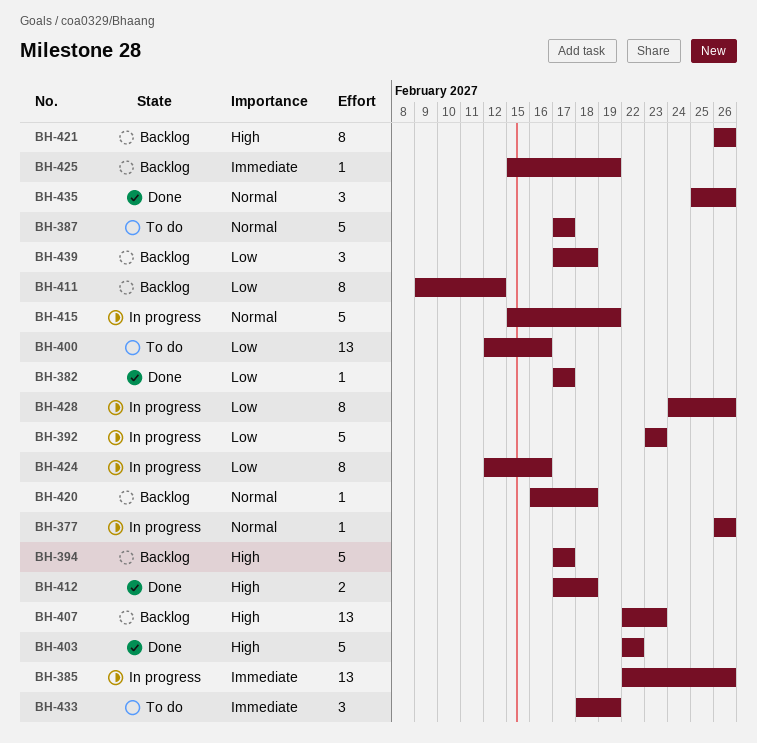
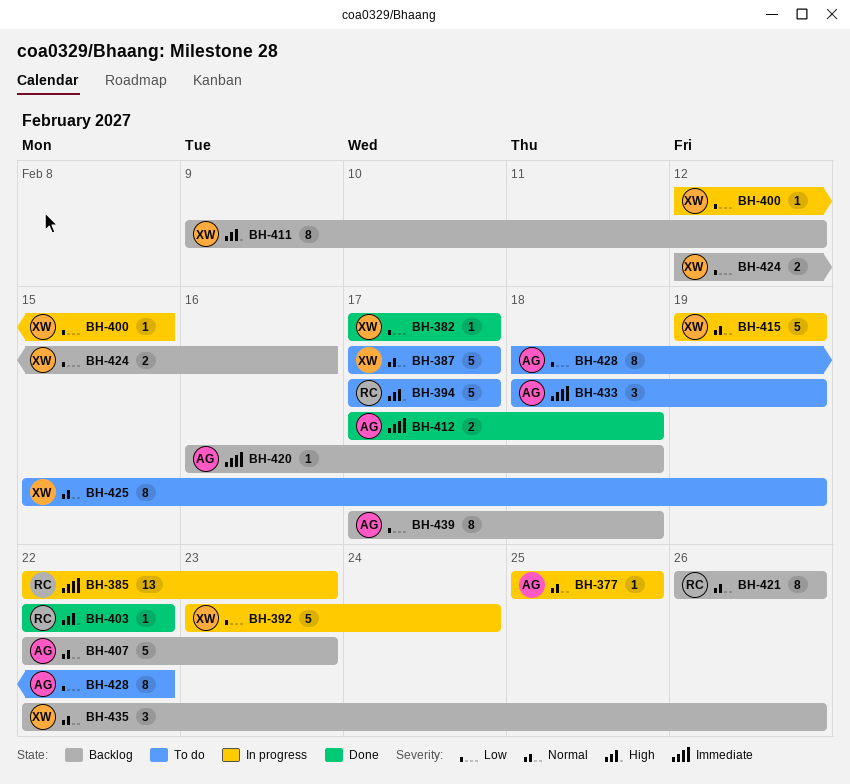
BH-377, start: Feb 26 -> Feb 25
BH-377, due: Feb 26 -> Feb 25
BH-385, due: Feb 26 -> Feb 23
BH-392, due: Feb 23 -> Feb 24
BH-394, status: Backlog -> To do
BH-400, status: To do -> In progress
BH-400, estimate: 13 -> 1
BH-400, due: Feb 16 -> Feb 15
BH-403, estimate: 5 -> 1
BH-407, priority: High -> Normal
BH-407, estimate: 13 -> 5
BH-411, priority: Low -> High
BH-412, priority: High -> Immediate
BH-415, start: Feb 15 -> Feb 19
BH-420, priority: Normal -> Immediate
BH-421, priority: High -> Normal
BH-424, status: In progress -> Backlog
BH-424, estimate: 8 -> 2
BH-425, status: Backlog -> To do
BH-425, priority: Immediate -> Normal
BH-425, estimate: 1 -> 8
BH-428, status: In progress -> To do
BH-428, start: Feb 24 -> Feb 18
BH-428, due: Feb 26 -> Feb 22
BH-435, status: Done -> Backlog
BH-435, start: Feb 25 -> Feb 22
BH-439, estimate: 3 -> 8

